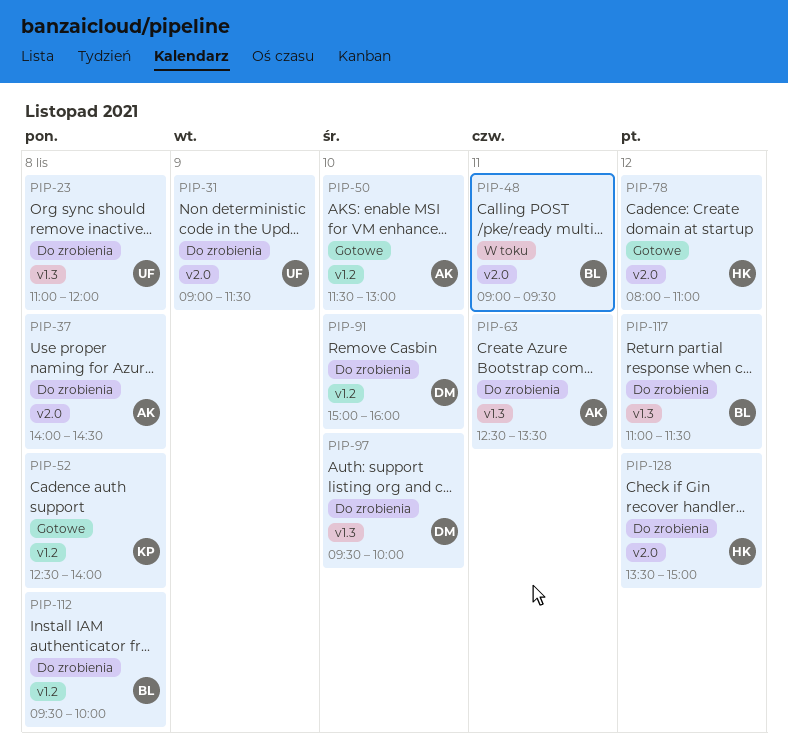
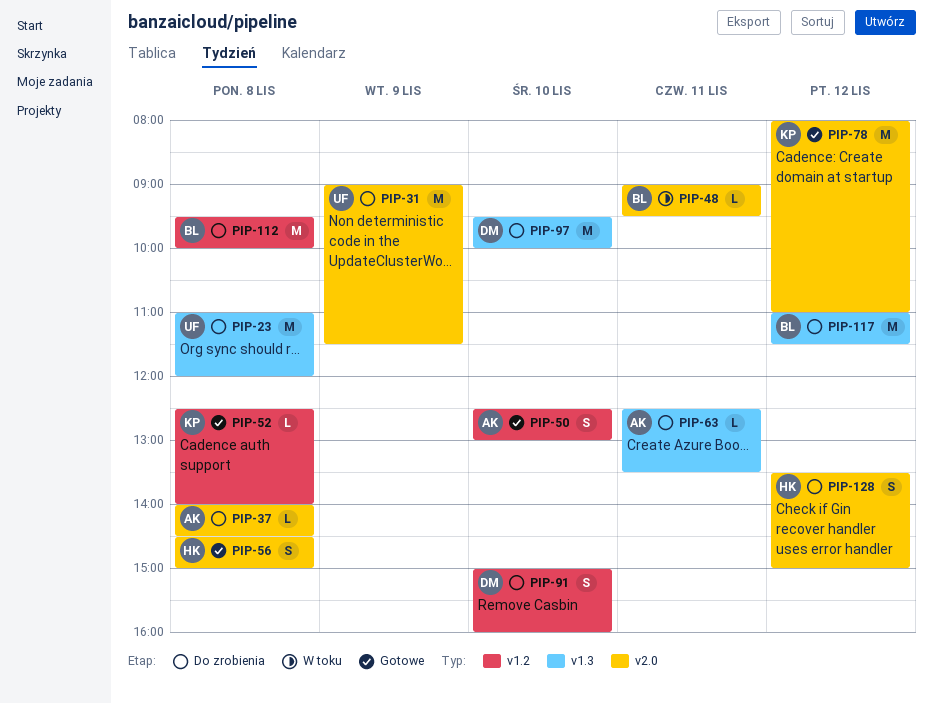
PIP-50, begins: 11:30 -> 12:30
PIP-56: none -> present
PIP-78, owner: HK -> KP

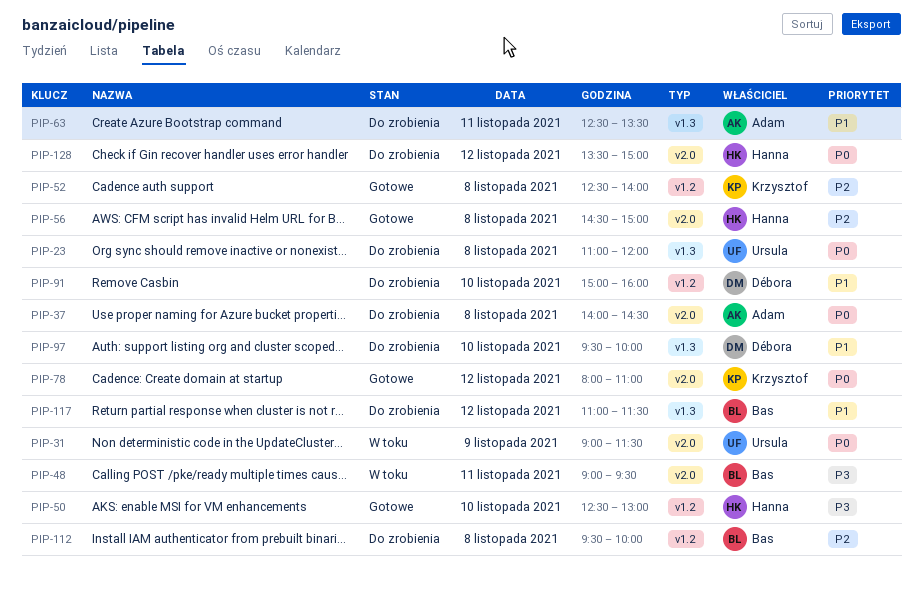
PIP-31, status: Do zrobienia -> W toku
PIP-50, owner: Adam -> Hanna

